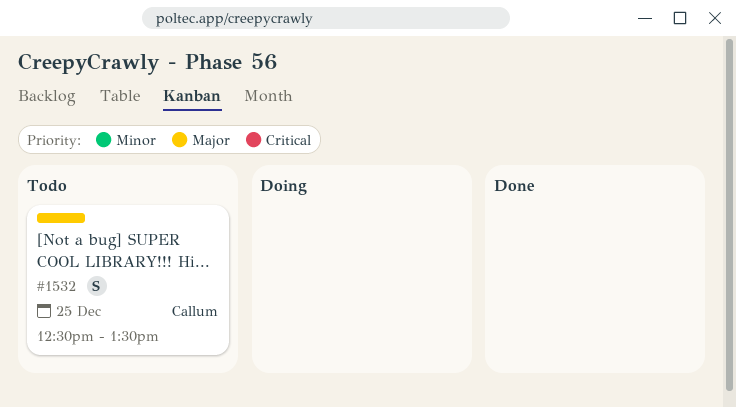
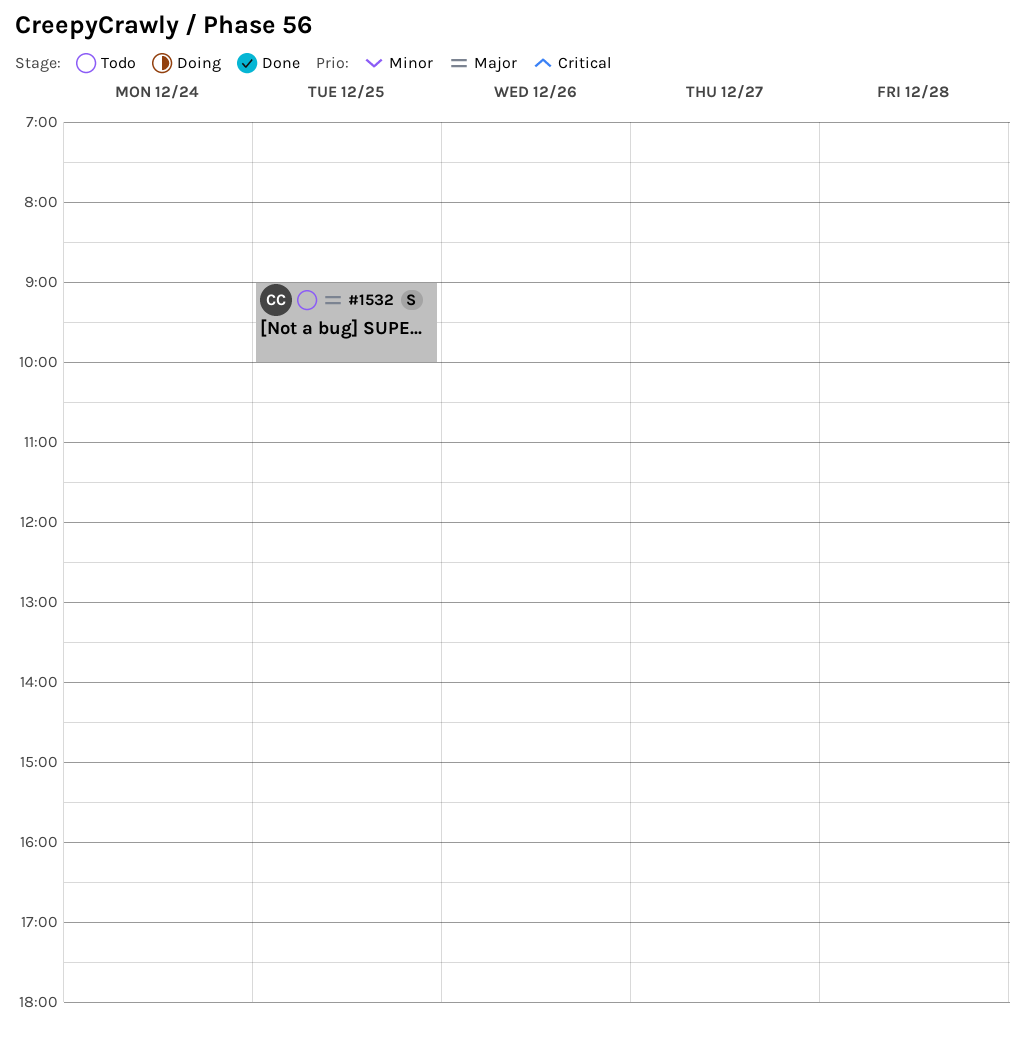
#1532, begins: 12:30 -> 09:00
#1532, ends: 13:30 -> 10:00

